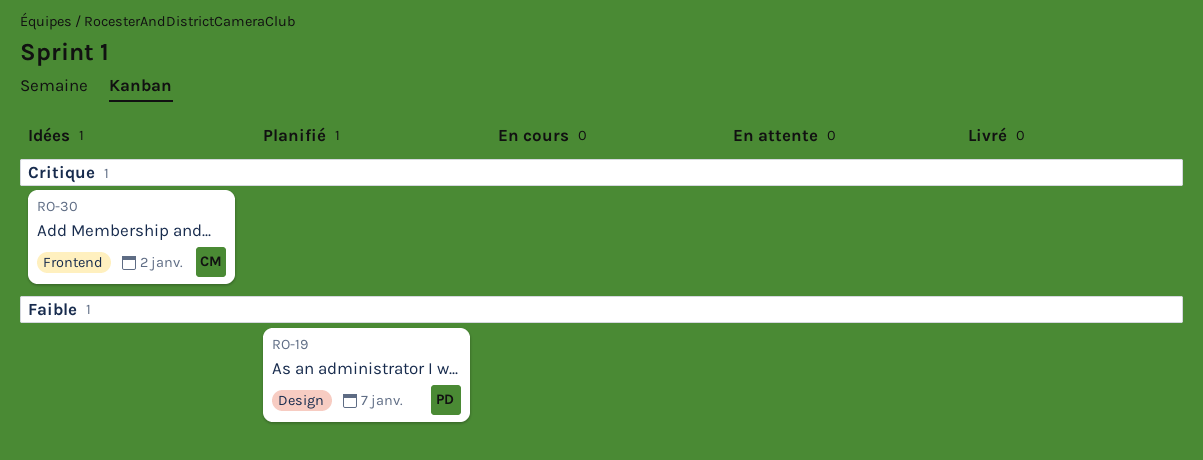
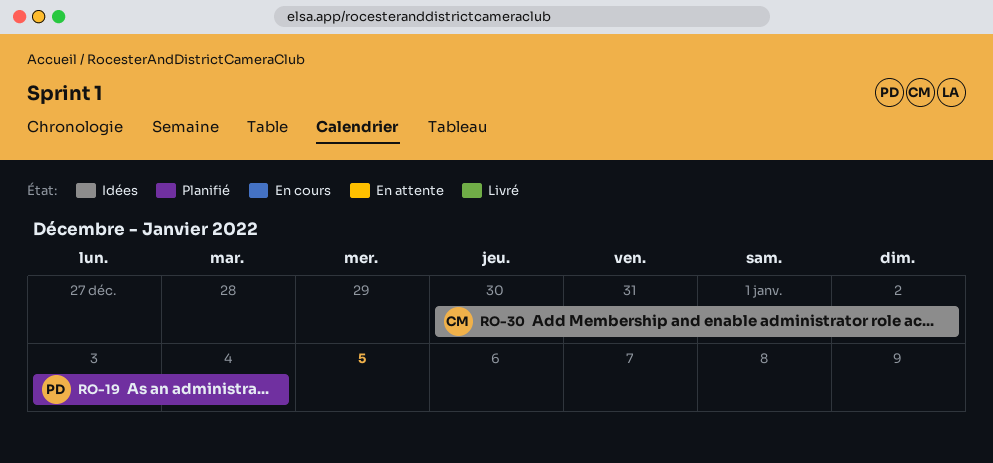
RO-19, due: Jan 7 -> Jan 4

